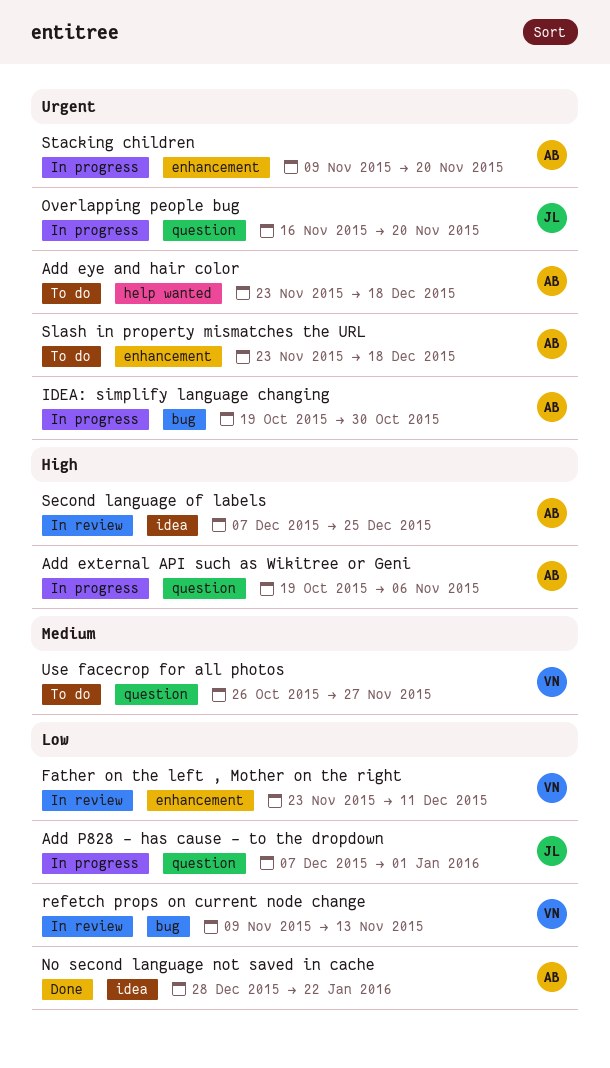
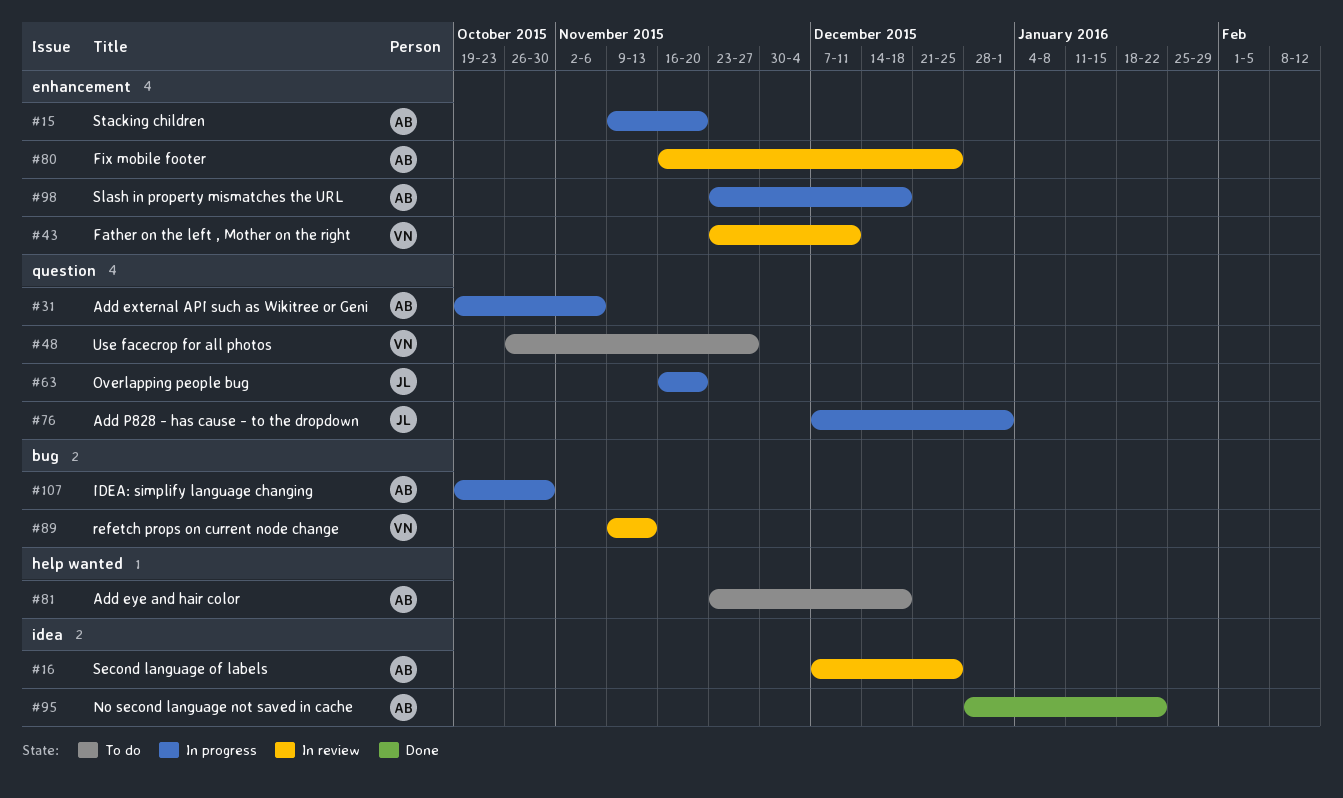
Fix mobile footer: none -> present
Slash in property mismatches the URL, status: To do -> In progress

